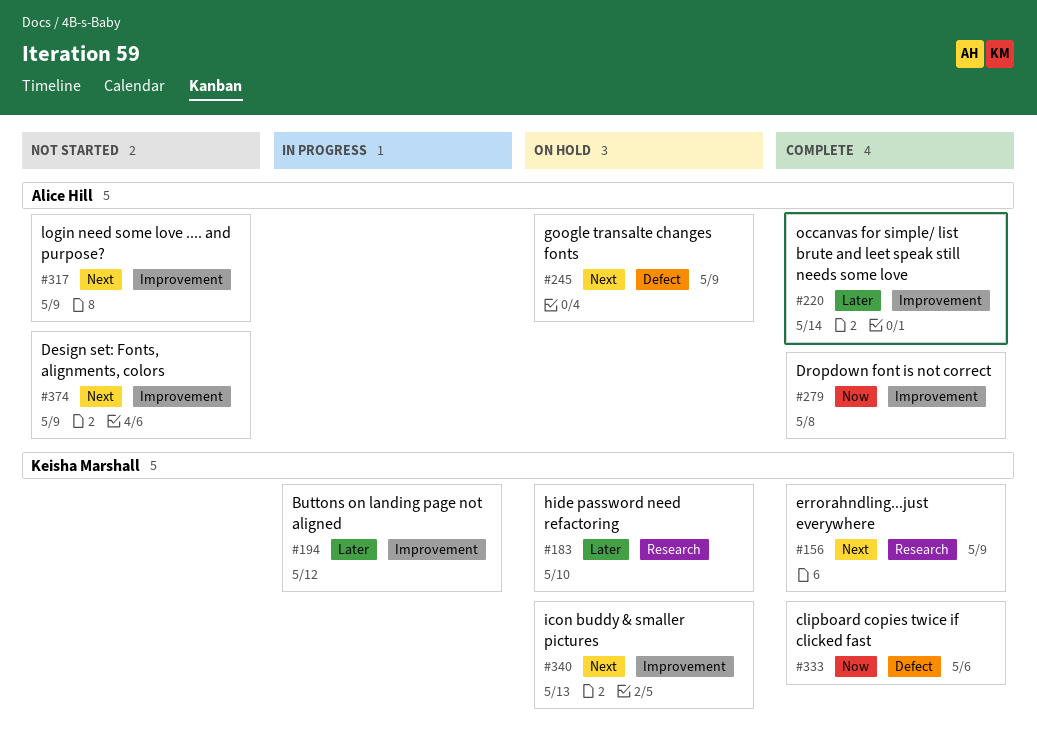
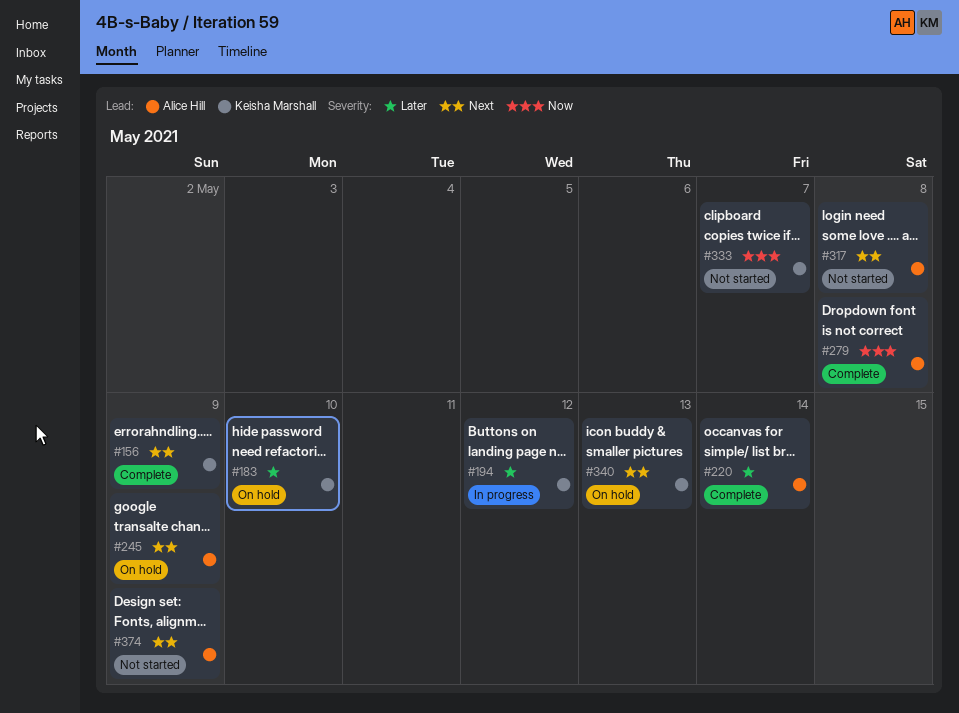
#317, due: May 9 -> May 8
#333, status: Complete -> Not started
#333, due: May 6 -> May 7

